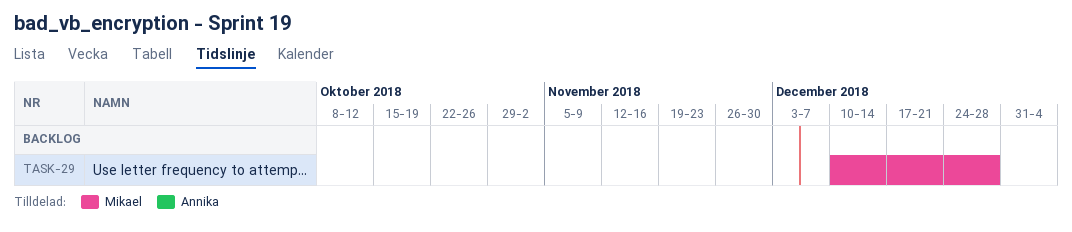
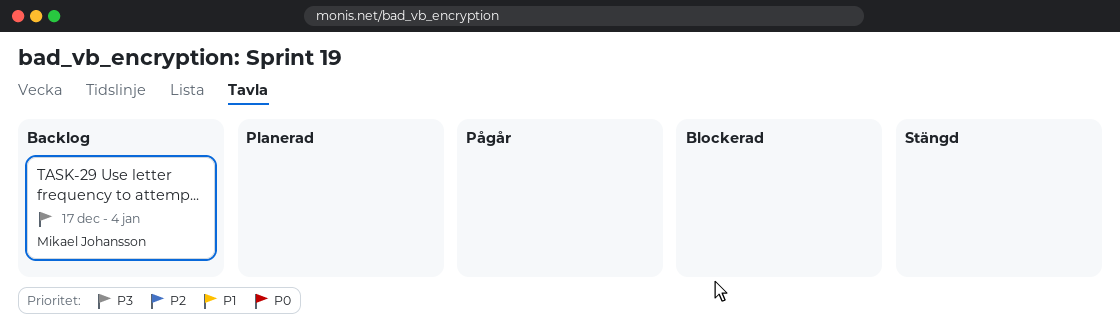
TASK-29, start: Dec 10 -> Dec 17
TASK-29, due: Dec 28 -> Jan 4

